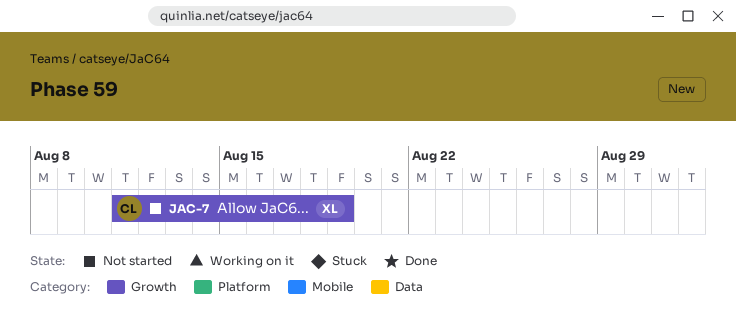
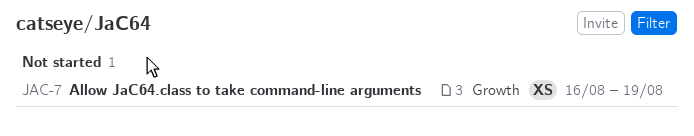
JAC-7, estimate: XL -> XS
JAC-7, start: Aug 11 -> Aug 16

